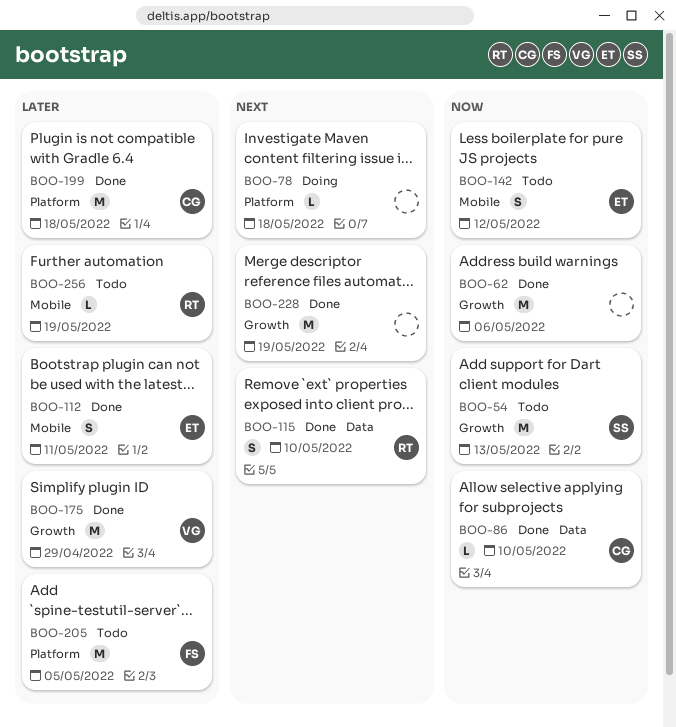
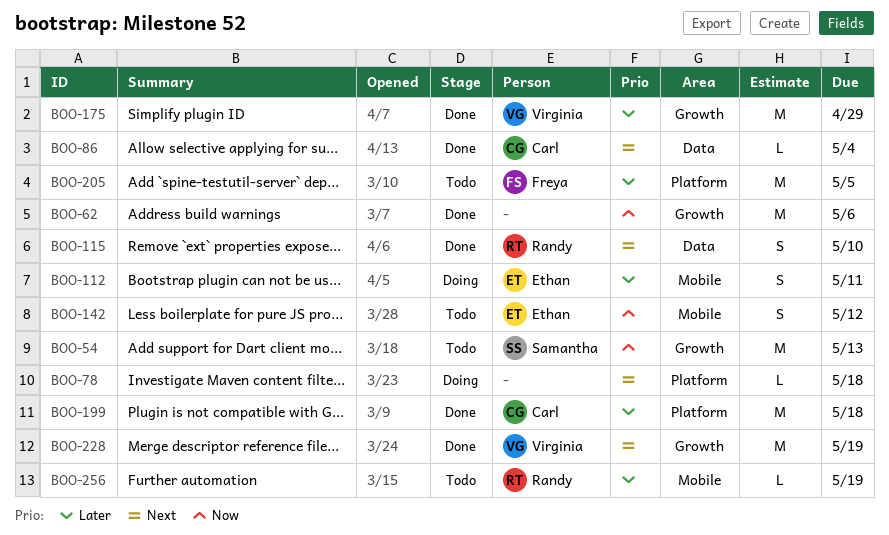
BOO-86, priority: Now -> Next
BOO-86, due: May 10 -> May 4
BOO-112, status: Done -> Doing
BOO-228, owner: none -> Virginia

